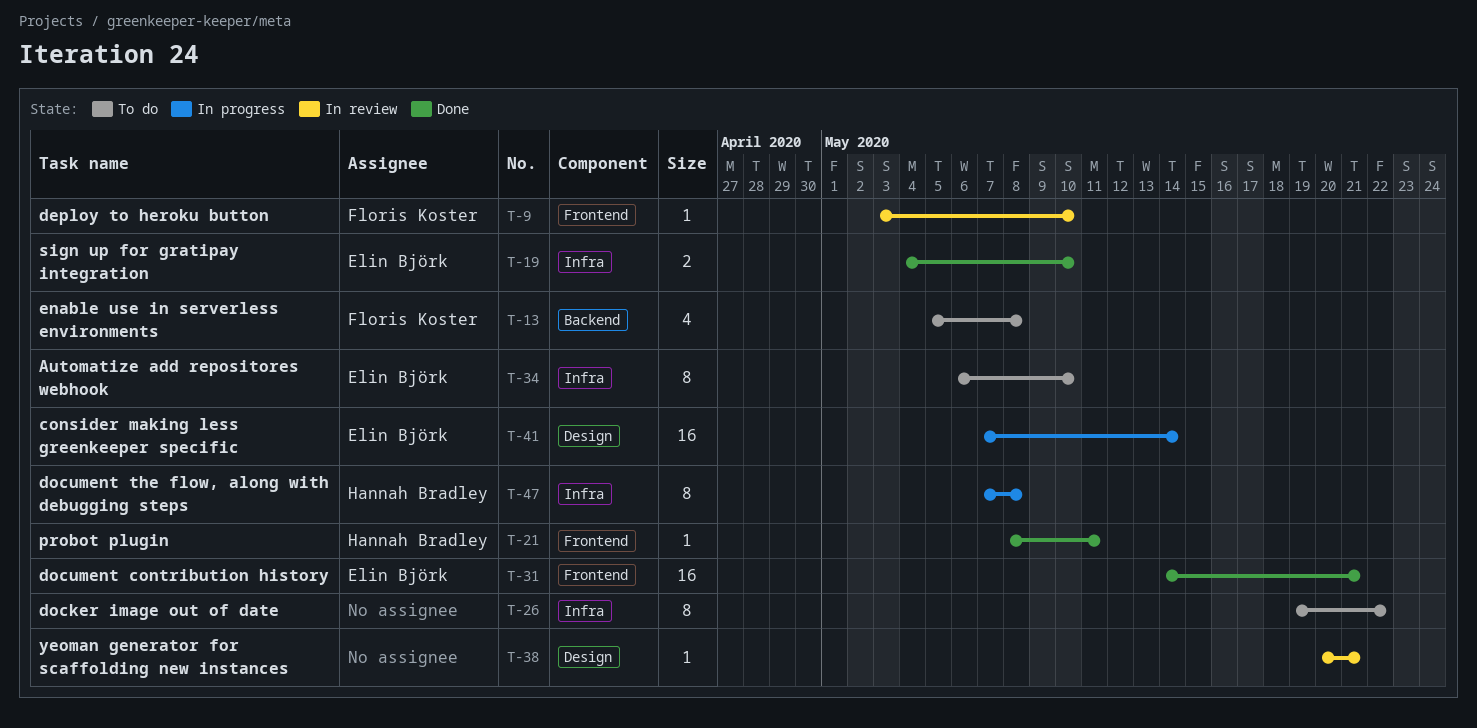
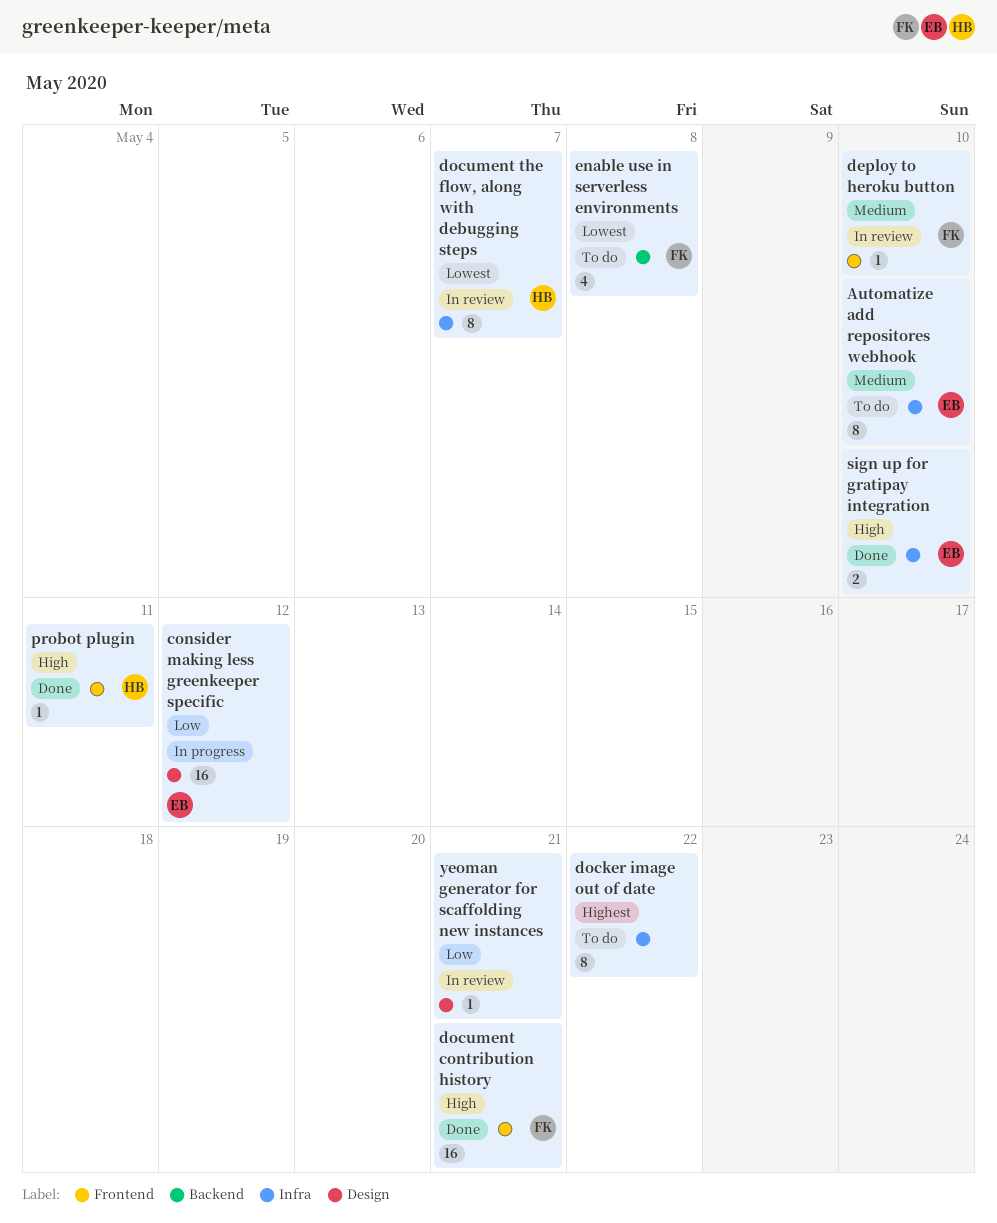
consider making less greenkeeper specific, due: May 14 -> May 12
document contribution history, owner: Elin Björk -> Floris Koster
document the flow, along with debugging steps, status: In progress -> In review
document the flow, along with debugging steps, due: May 8 -> May 7

